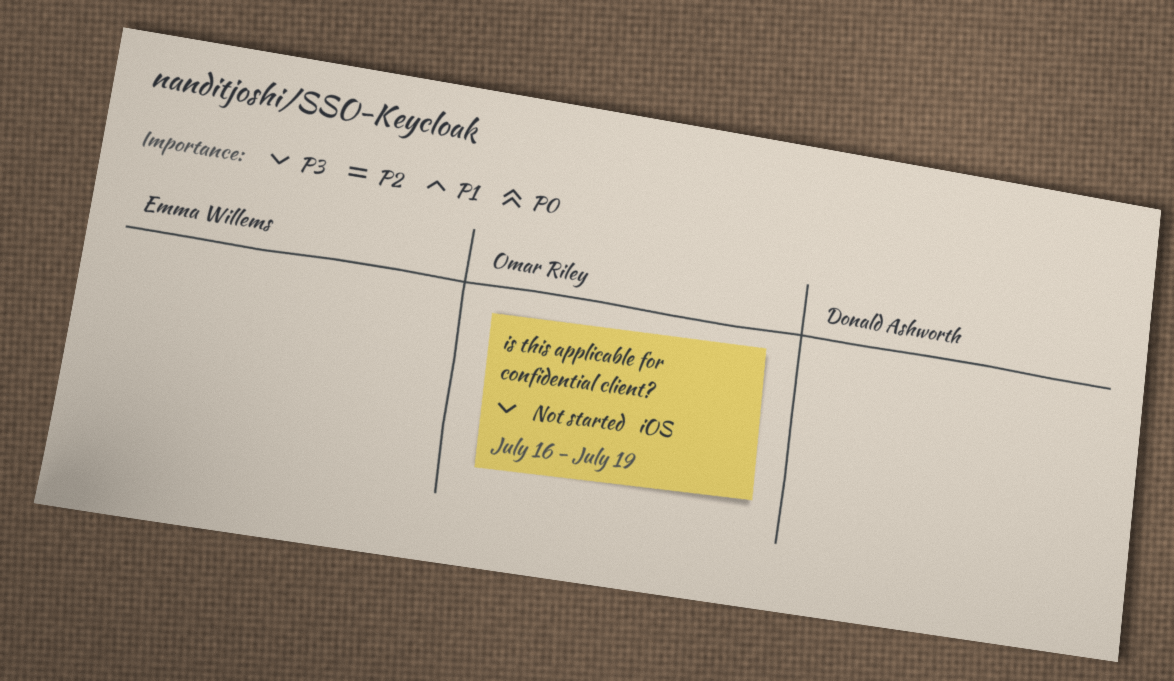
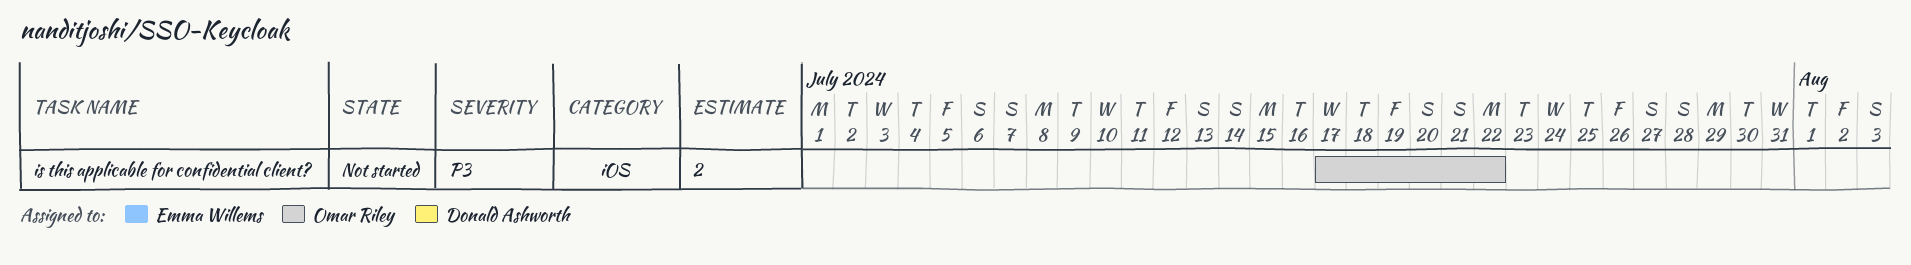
is this applicable for confidential client?, start: Jul 16 -> Jul 17
is this applicable for confidential client?, due: Jul 19 -> Jul 22

